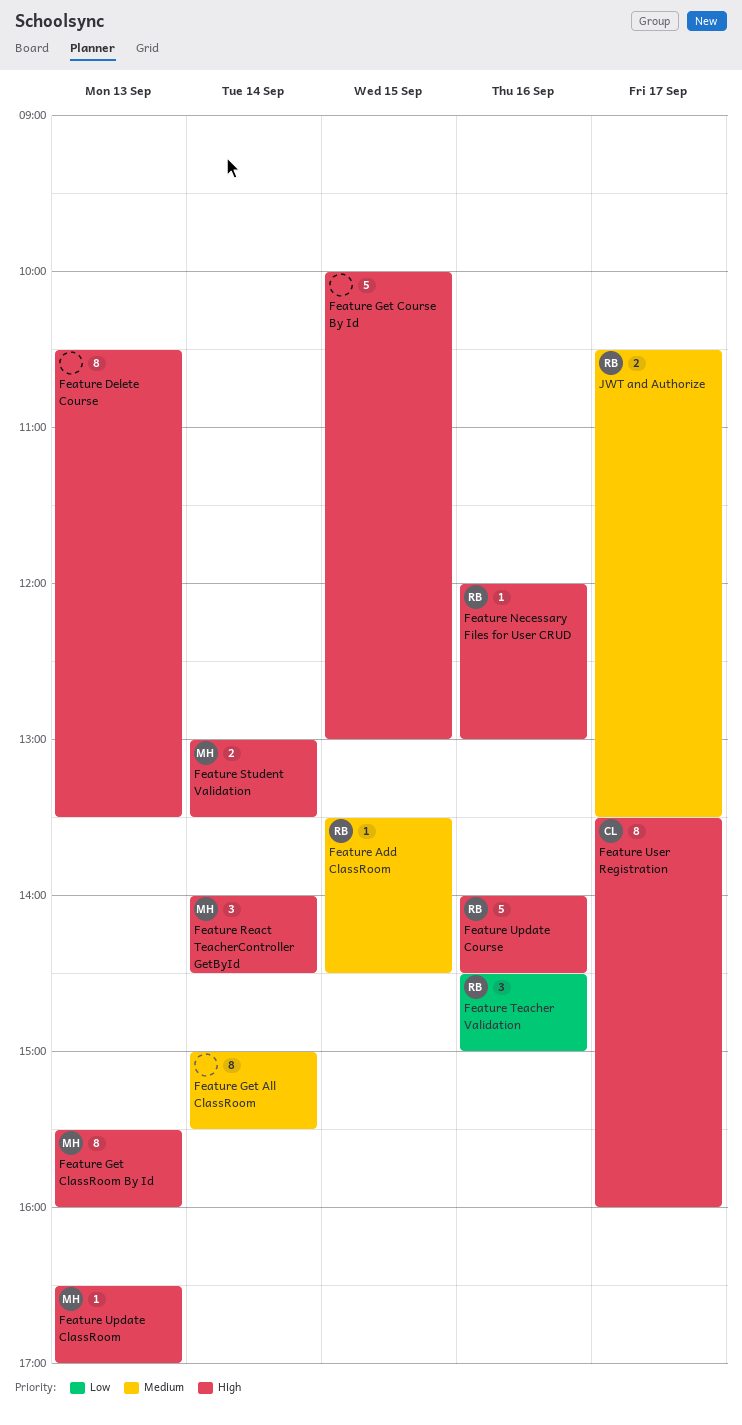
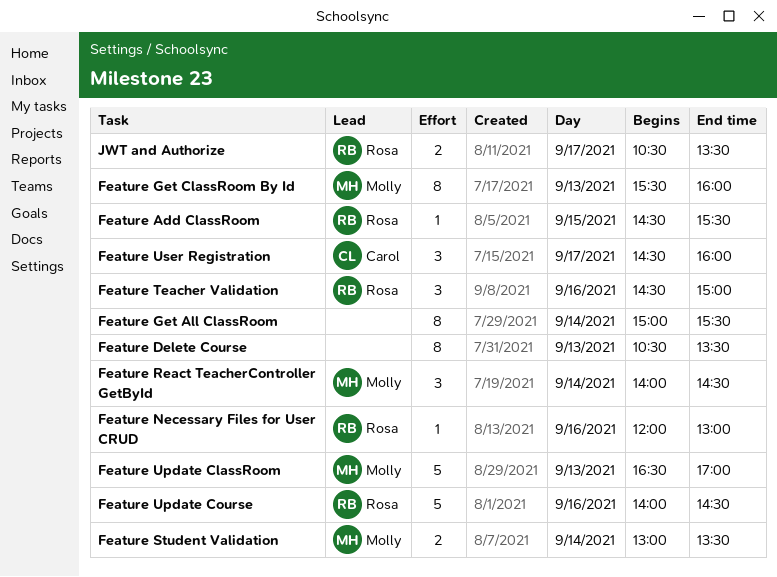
Feature Add ClassRoom, begins: 13:30 -> 14:30
Feature Add ClassRoom, ends: 14:30 -> 15:30
Feature Get Course By Id: present -> none
Feature Update ClassRoom, estimate: 1 -> 5
Feature User Registration, estimate: 8 -> 3
Feature User Registration, begins: 13:30 -> 14:30

